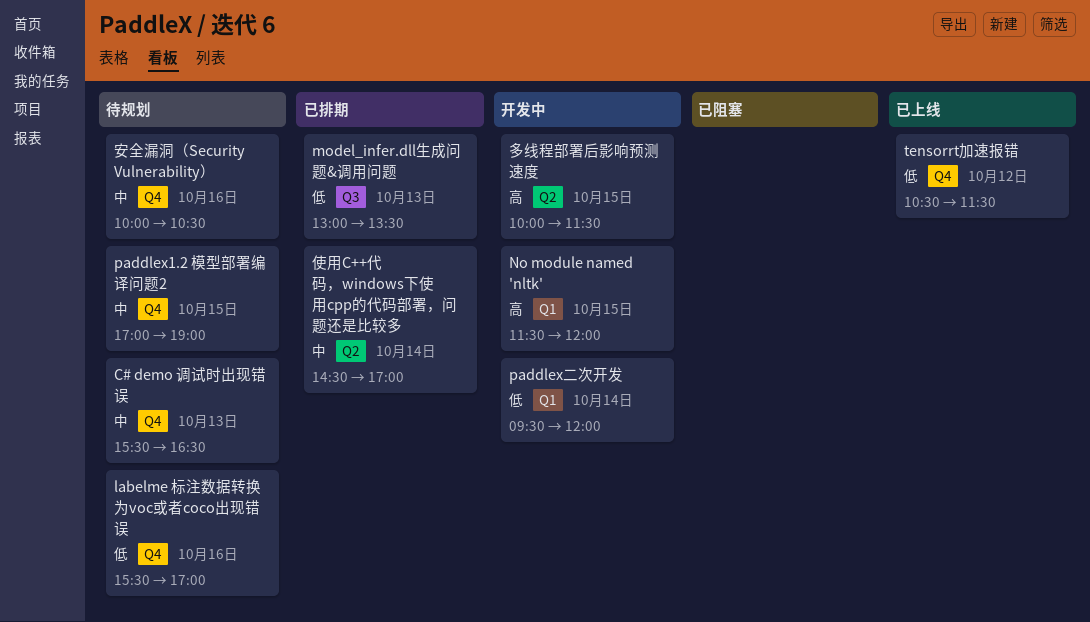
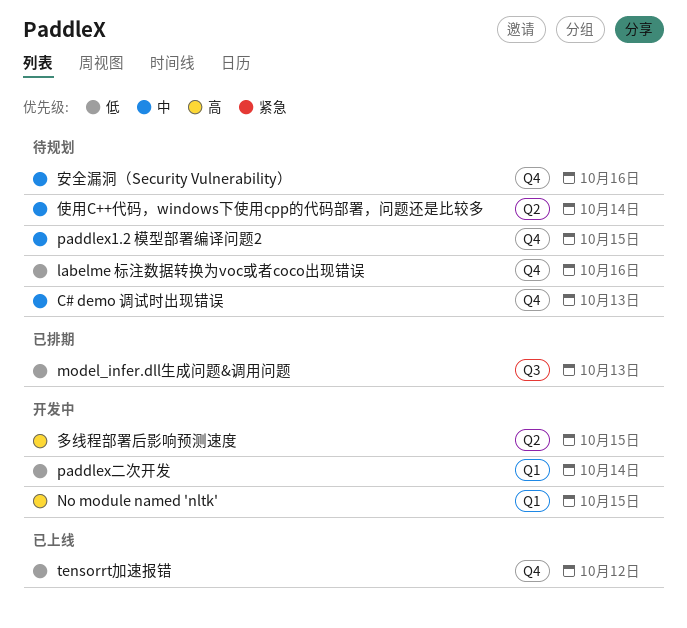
使用C++代码，windows下使用cpp的代码部署，问题还是比较多, status: 已排期 -> 待规划

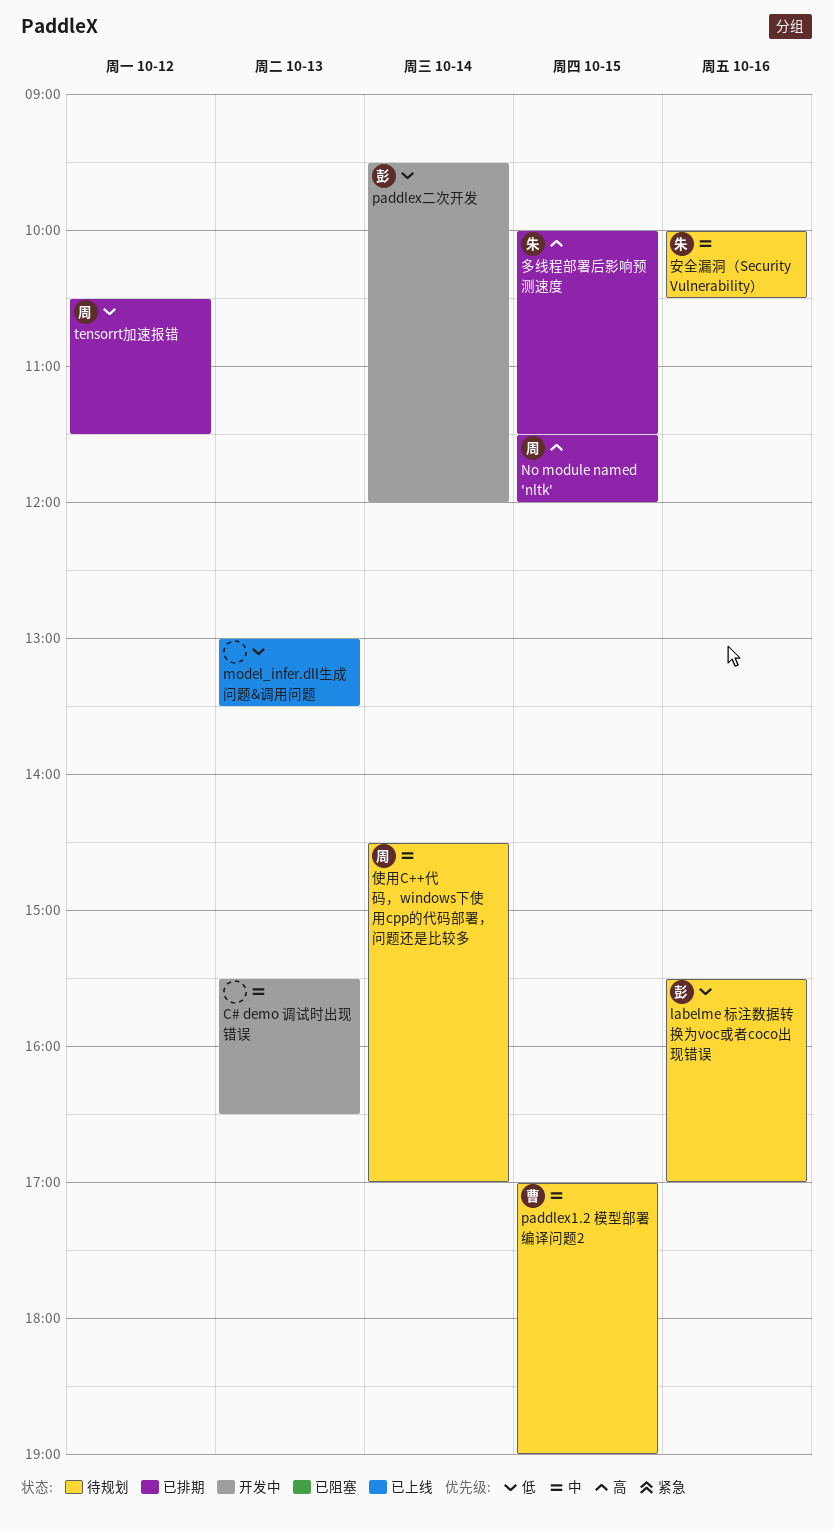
C# demo 调试时出现错误, status: 待规划 -> 开发中
model_infer.dll生成问题&调用问题, status: 已排期 -> 已上线
No module named 'nltk', status: 开发中 -> 已排期
tensorrt加速报错, status: 已上线 -> 已排期
多线程部署后影响预测速度, status: 开发中 -> 已排期

